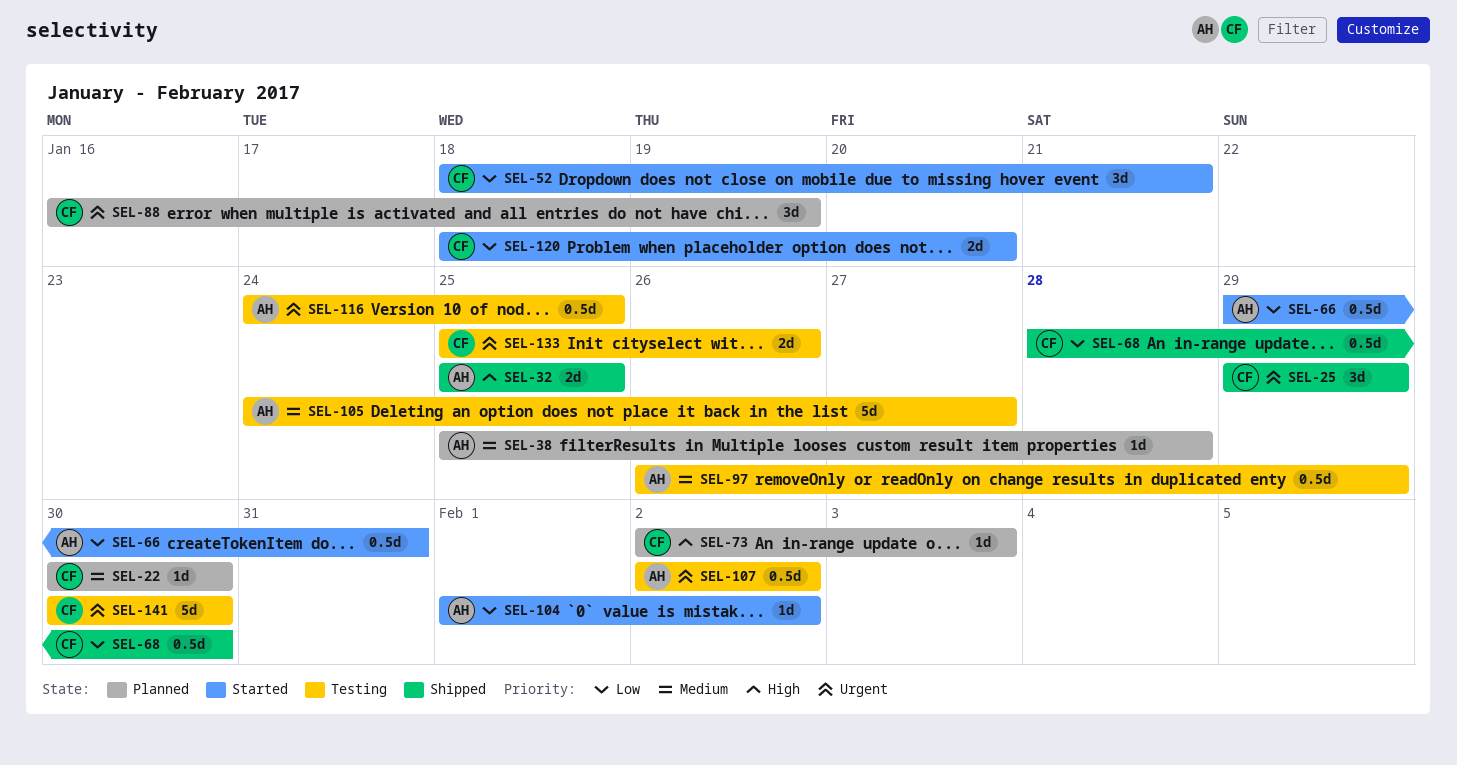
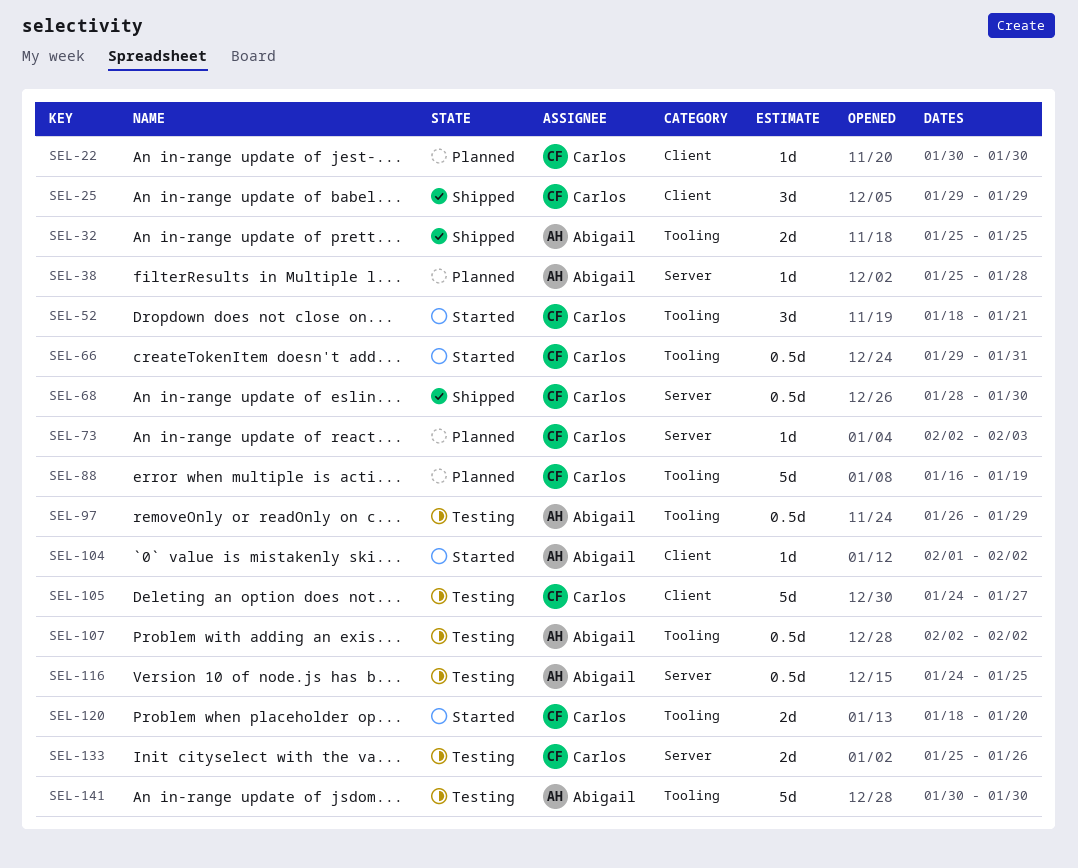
SEL-66, owner: Abigail -> Carlos
SEL-88, estimate: 3d -> 5d
SEL-105, owner: Abigail -> Carlos
SEL-141, owner: Carlos -> Abigail

